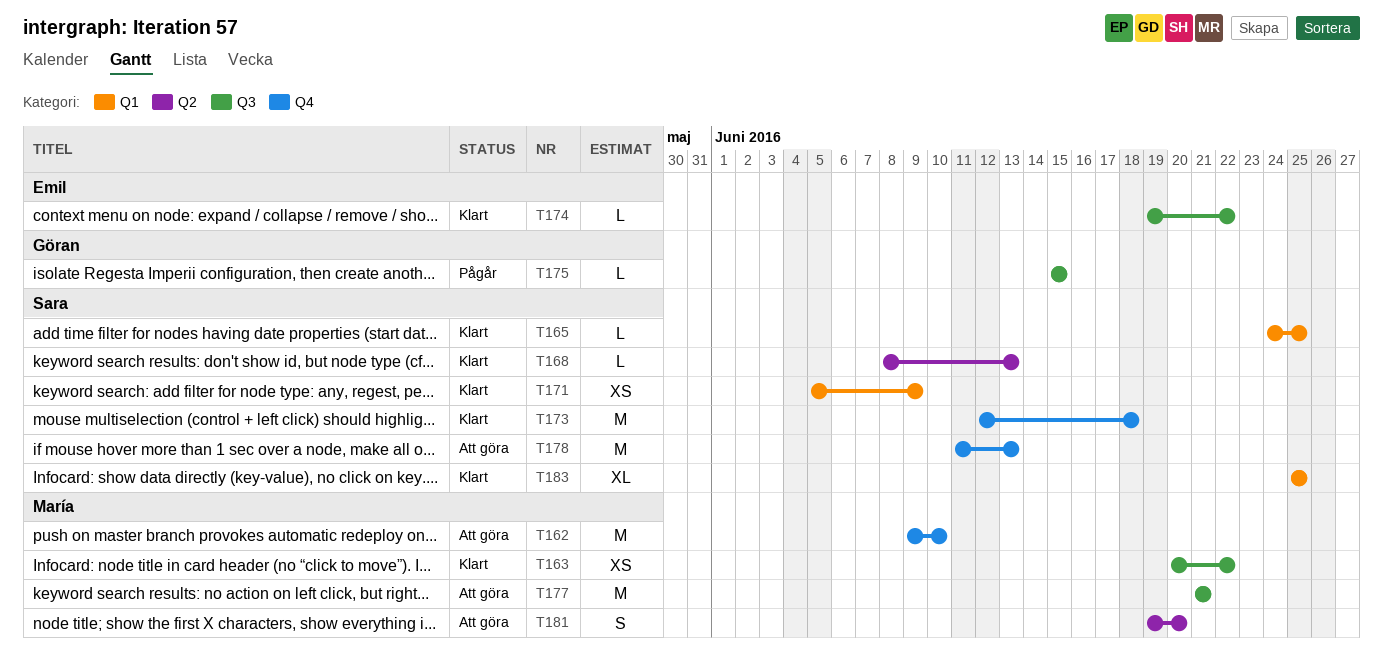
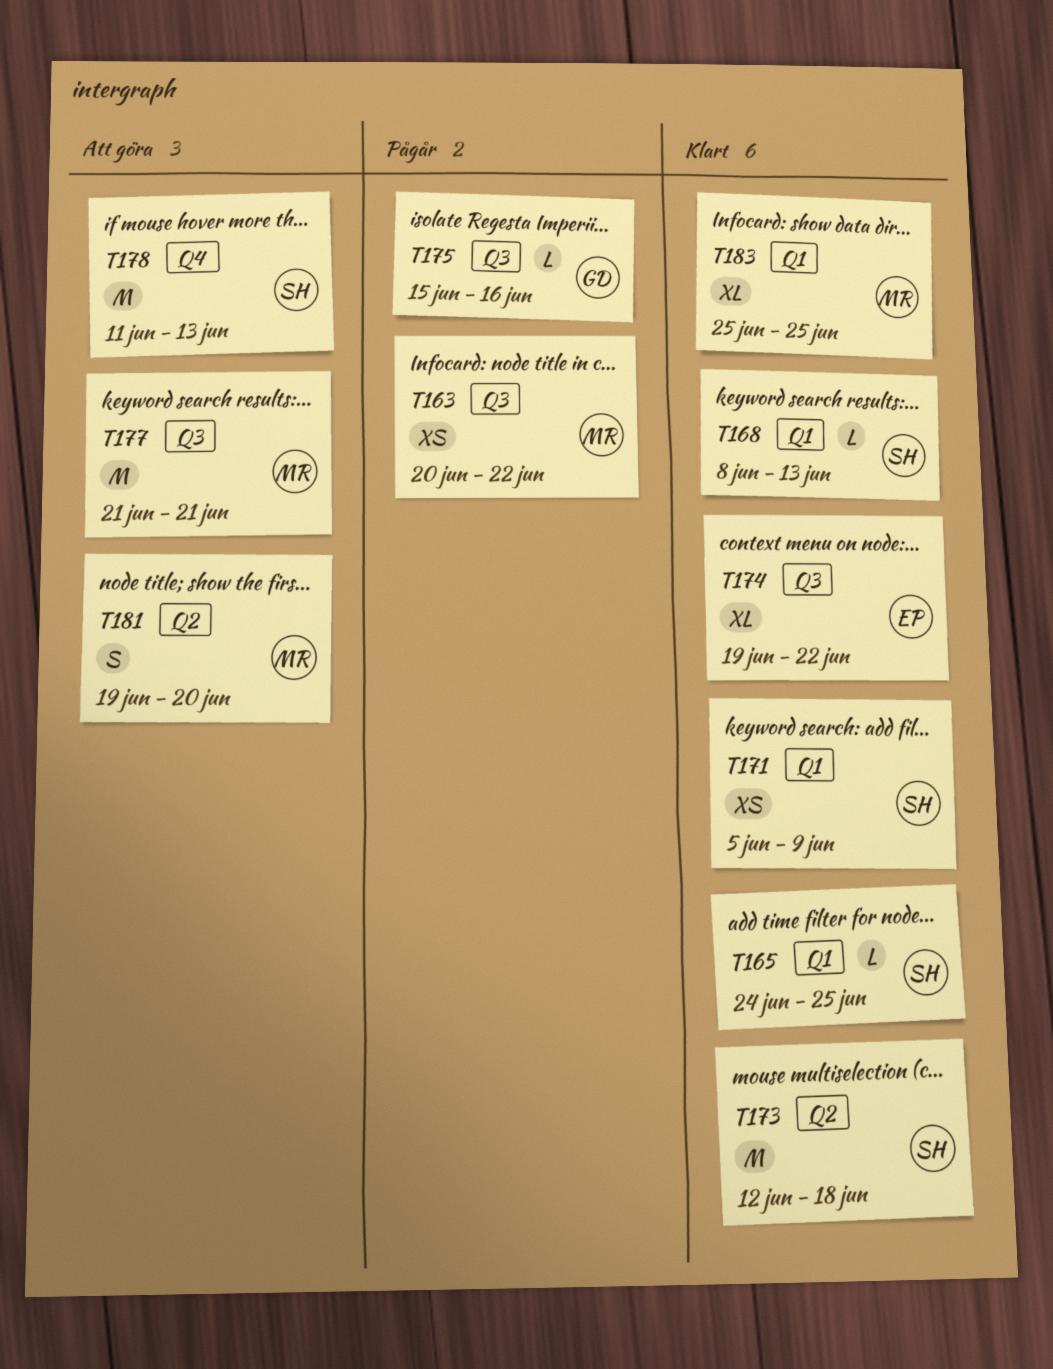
T162: present -> none
T163, status: Klart -> Pågår
T168, label: Q2 -> Q1
T173, label: Q4 -> Q2
T174, estimate: L -> XL
T175, due: Jun 15 -> Jun 16
T183, owner: Sara -> María

